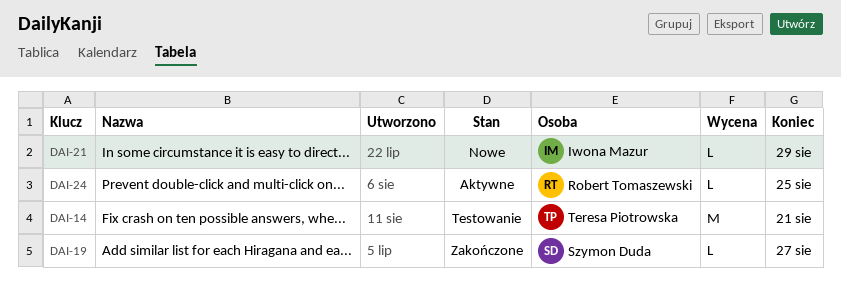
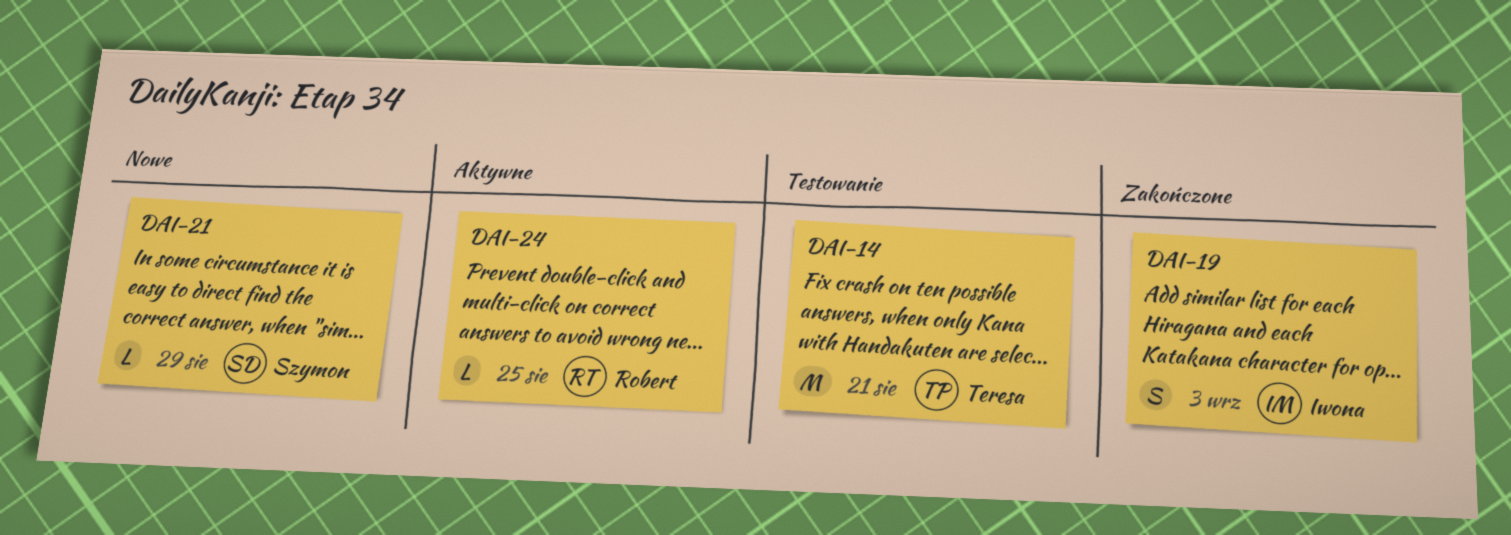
DAI-19, owner: Szymon Duda -> Iwona Mazur
DAI-19, estimate: L -> S
DAI-19, due: Aug 27 -> Sep 3
DAI-21, owner: Iwona Mazur -> Szymon Duda

